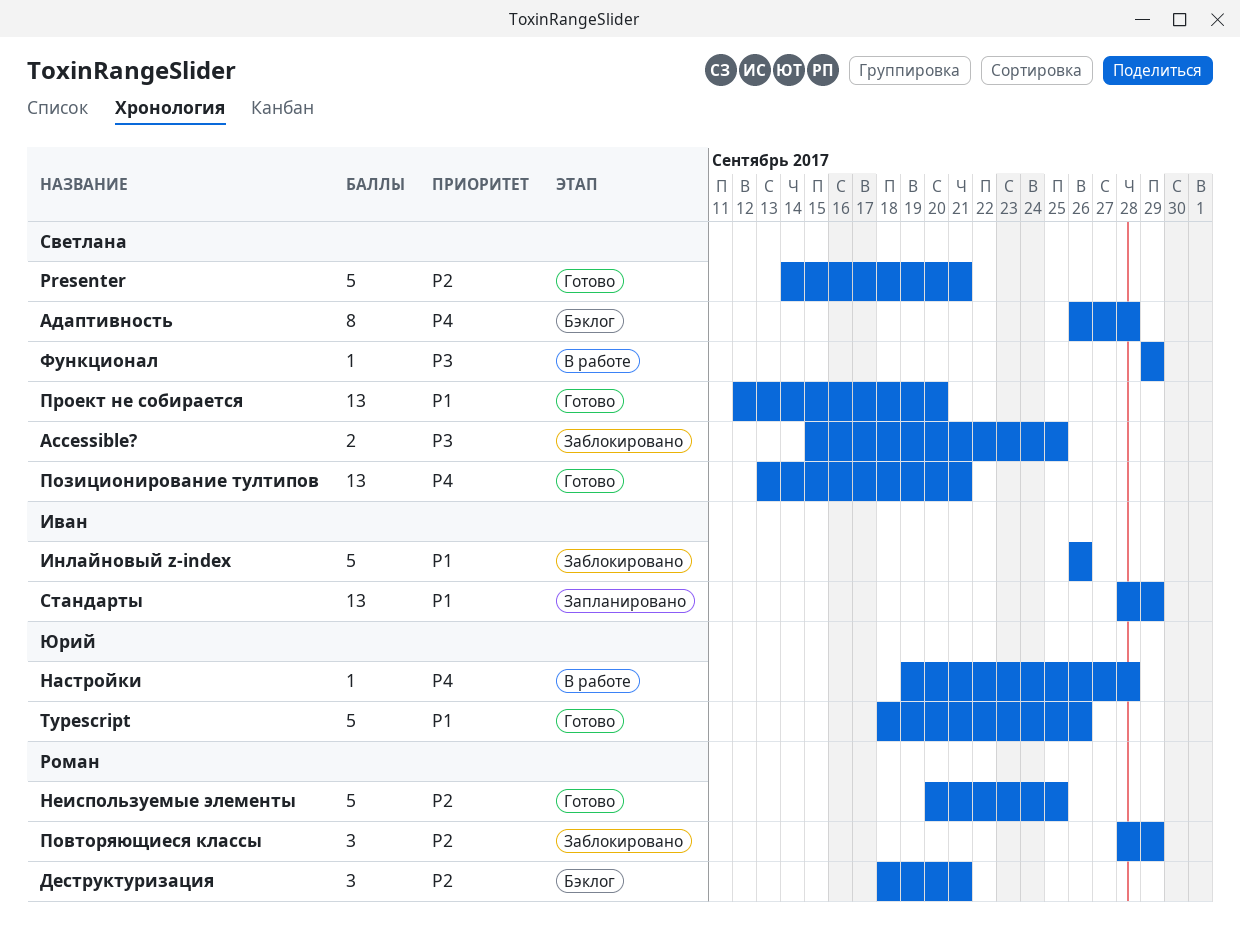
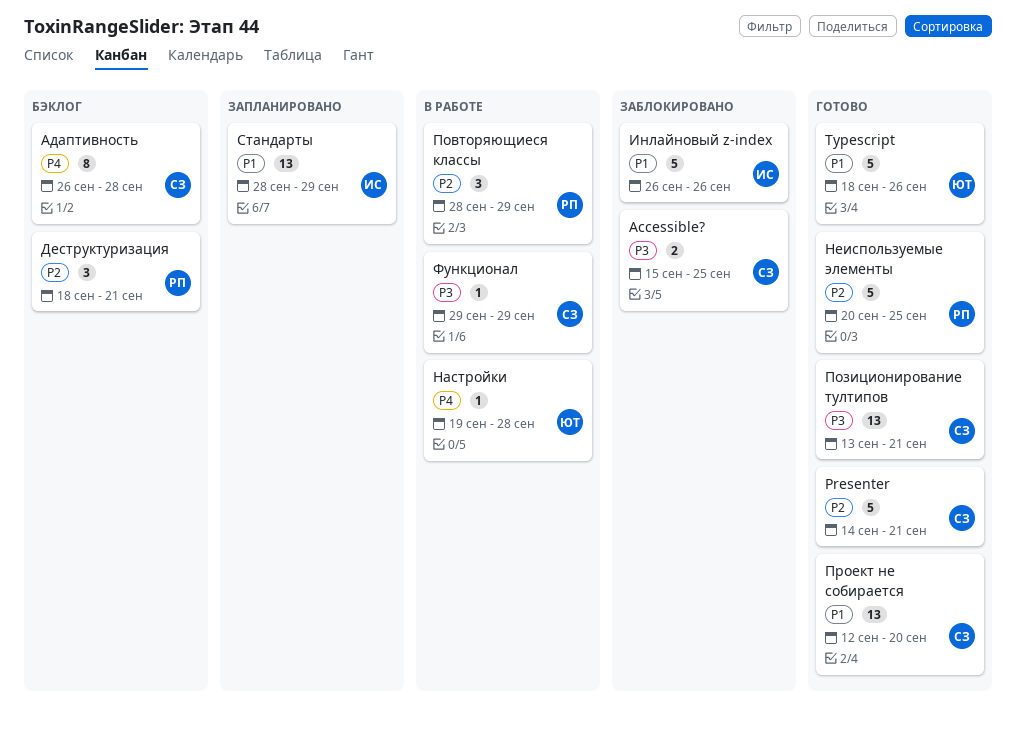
Повторяющиеся классы, status: Заблокировано -> В работе
Позиционирование тултипов, priority: P4 -> P3

